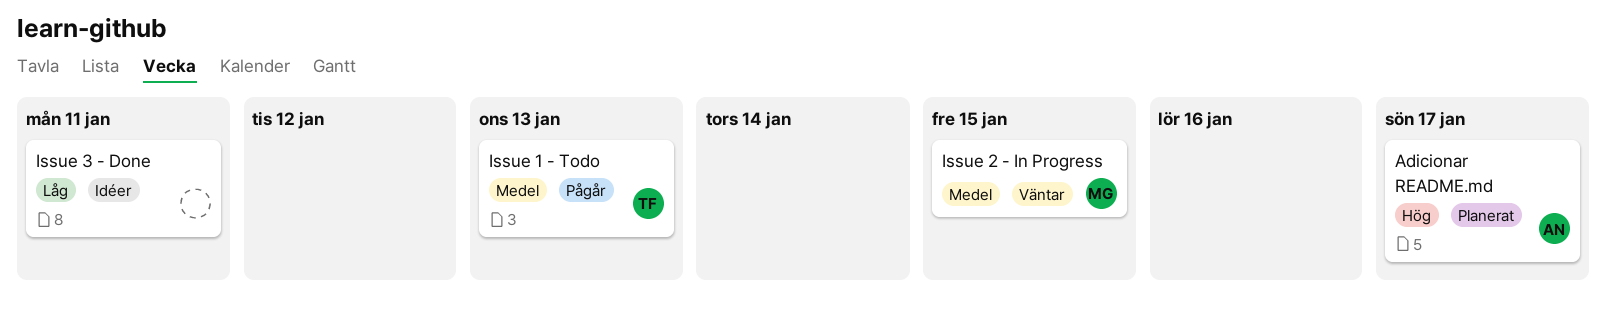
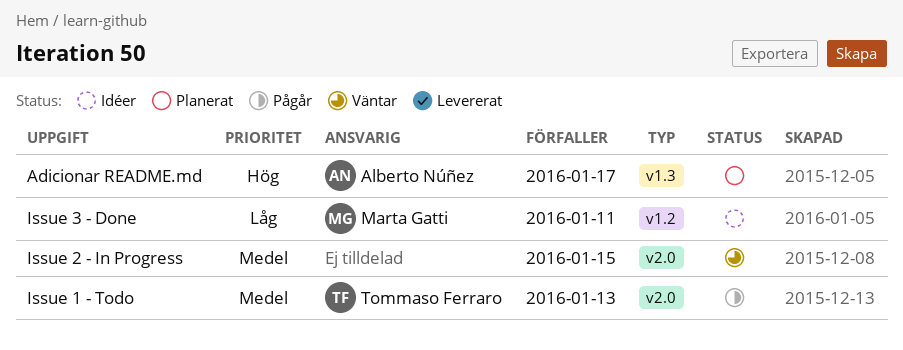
Issue 2 - In Progress, owner: Marta Gatti -> none
Issue 3 - Done, owner: none -> Marta Gatti

